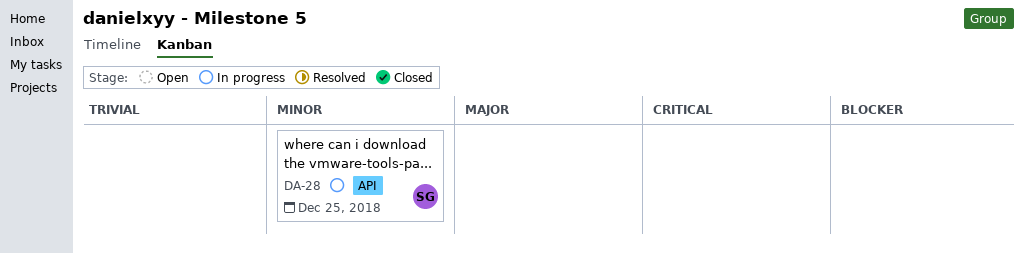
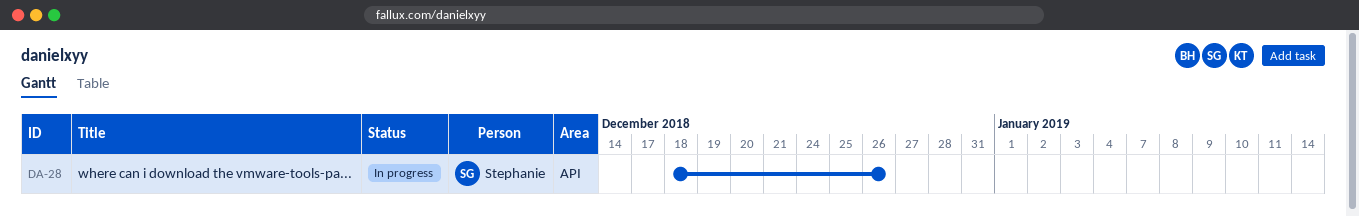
DA-28, due: Dec 25 -> Dec 26

